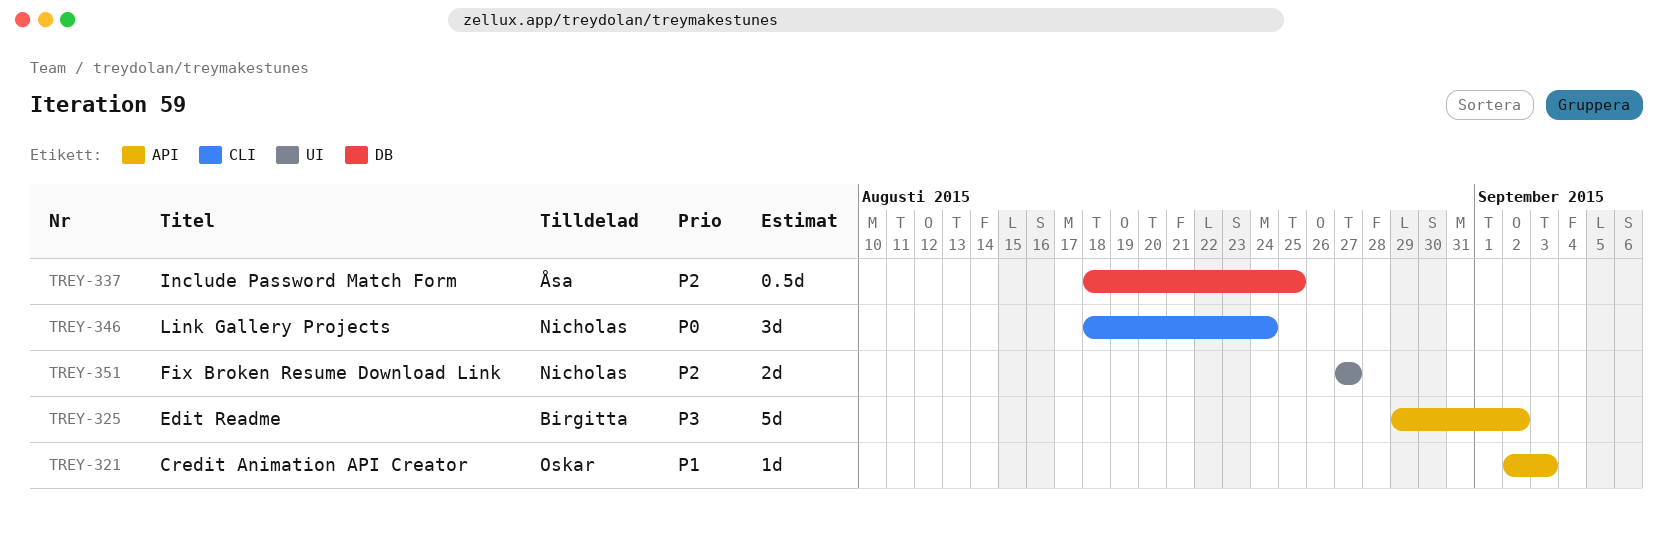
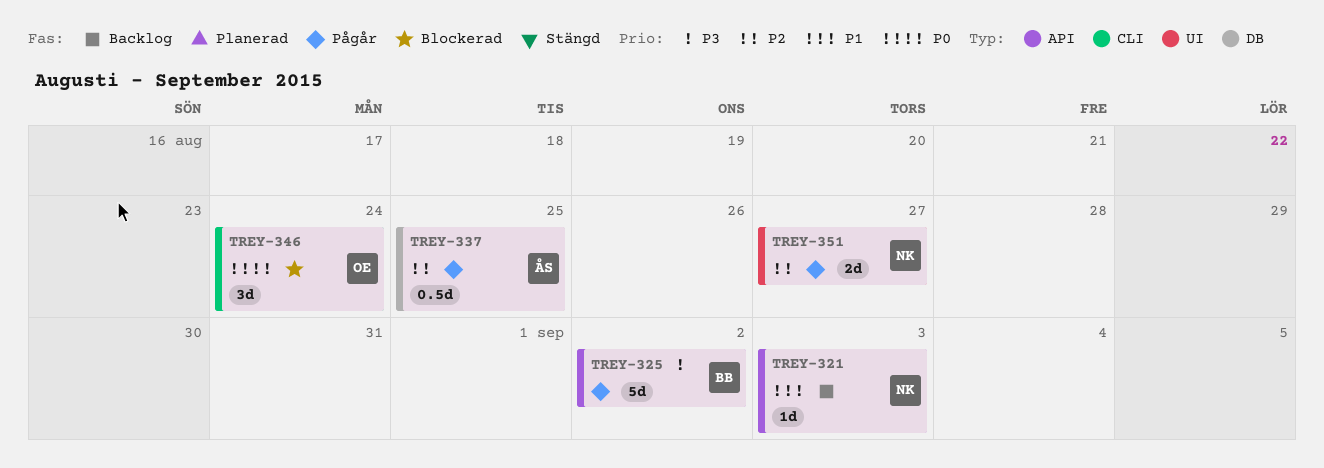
TREY-321, owner: Oskar -> Nicholas
TREY-346, owner: Nicholas -> Oskar

